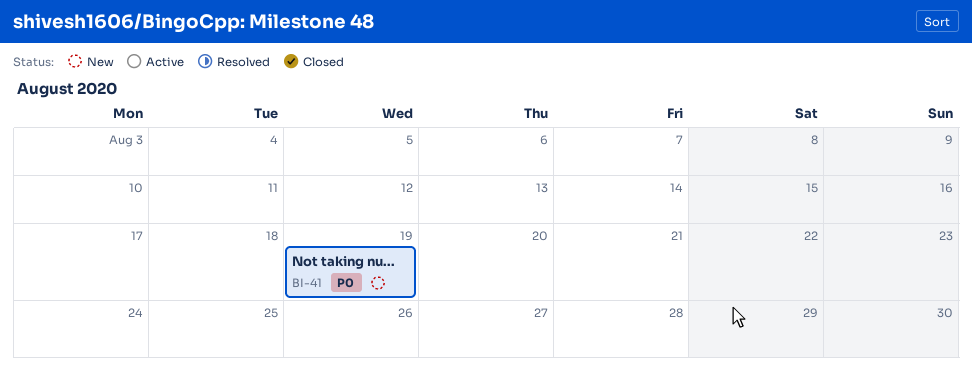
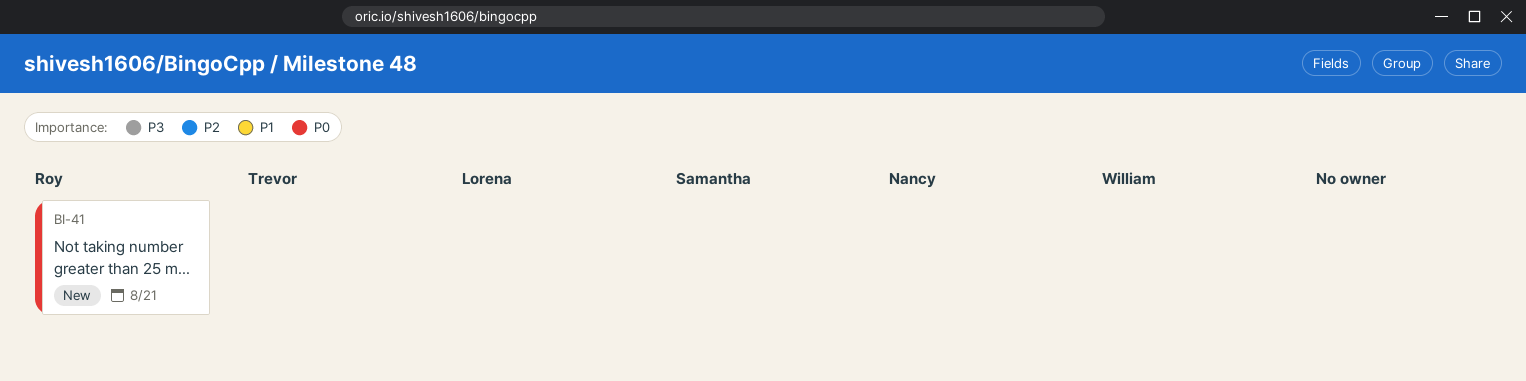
BI-41, due: Aug 19 -> Aug 21

